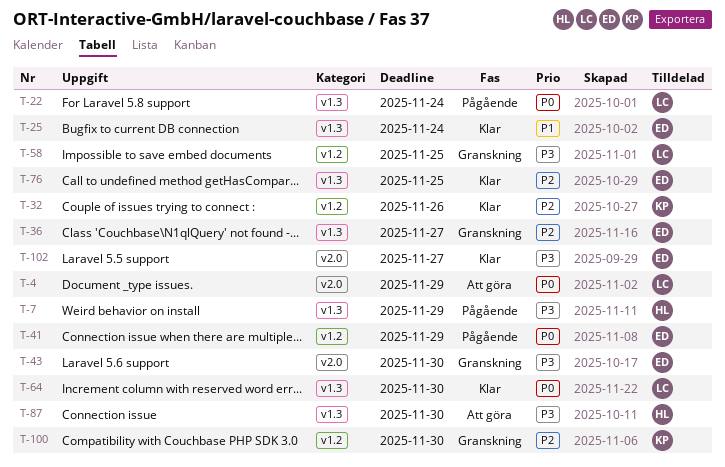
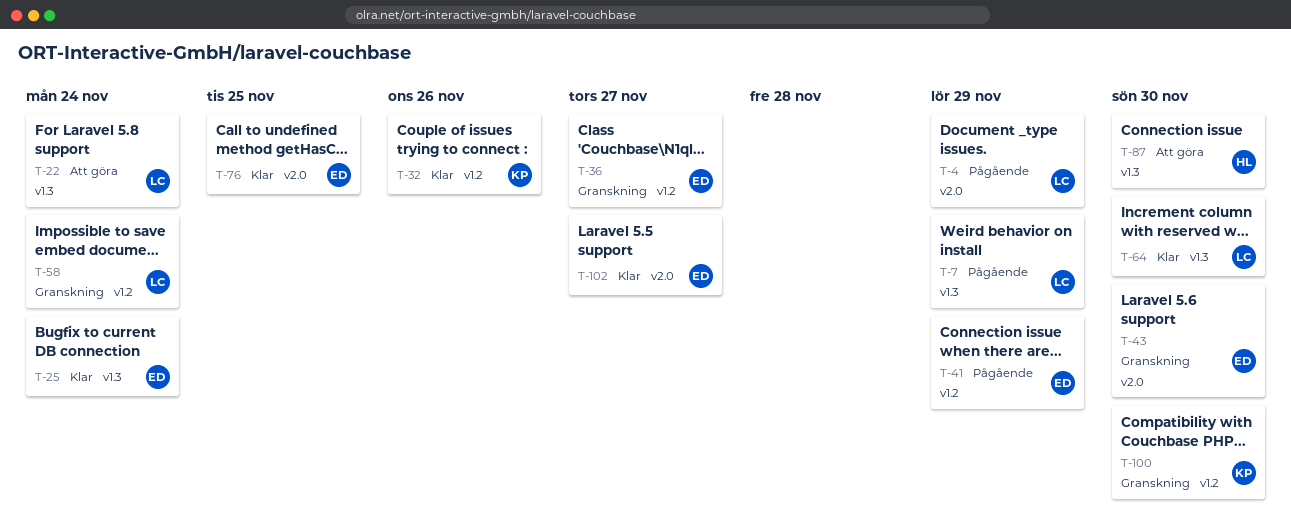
T-4, status: Att göra -> Pågående
T-7, owner: HL -> LC
T-22, status: Pågående -> Att göra
T-36, label: v1.3 -> v1.2
T-58, due: Nov 25 -> Nov 24
T-76, label: v1.3 -> v2.0

